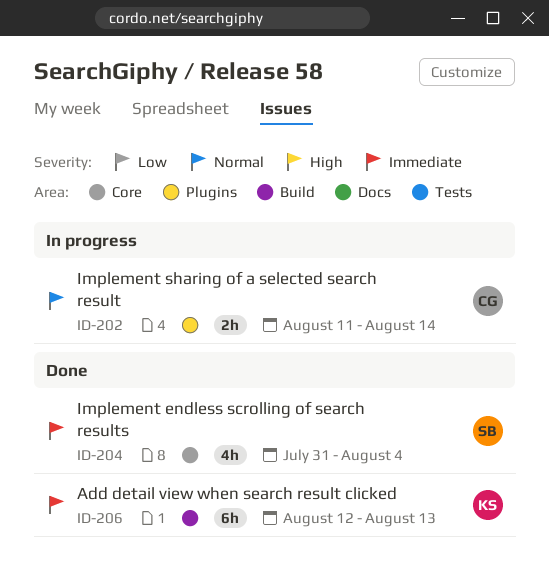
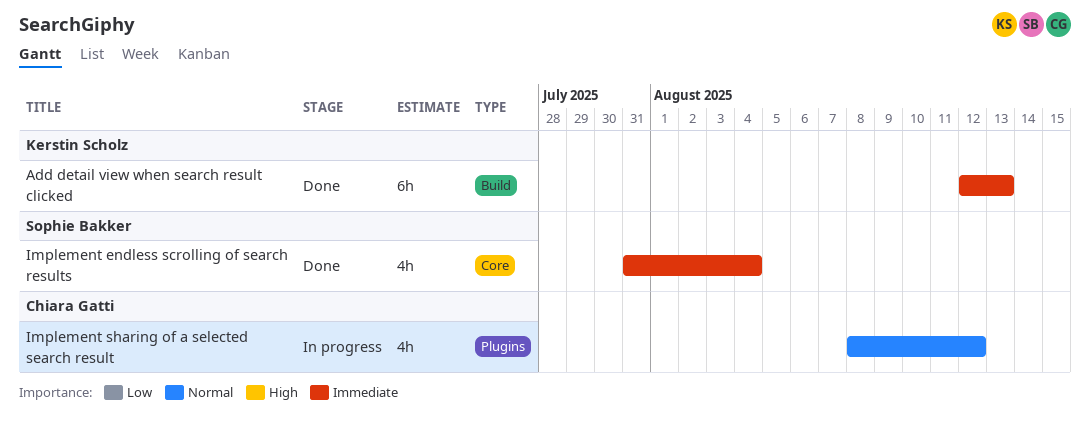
Implement sharing of a selected search result, estimate: 2h -> 4h
Implement sharing of a selected search result, start: Aug 11 -> Aug 8
Implement sharing of a selected search result, due: Aug 14 -> Aug 12

